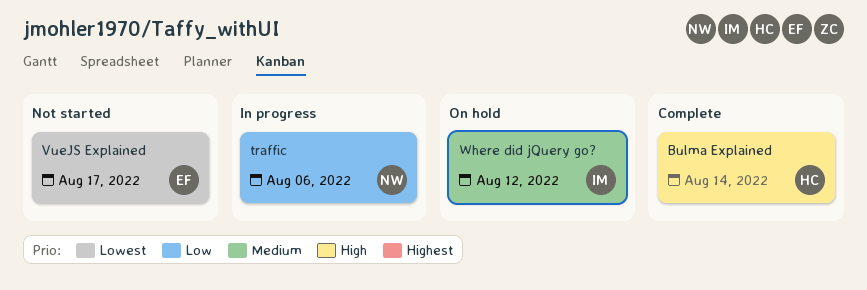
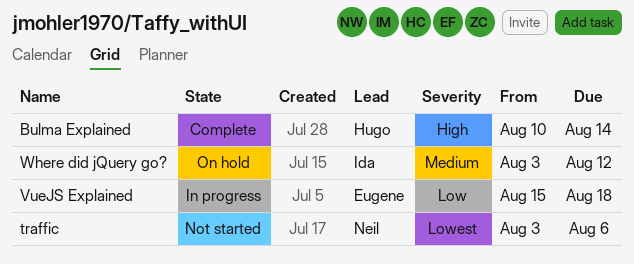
traffic, status: In progress -> Not started
traffic, priority: Low -> Lowest
VueJS Explained, status: Not started -> In progress
VueJS Explained, priority: Lowest -> Low
VueJS Explained, due: Aug 17 -> Aug 18

